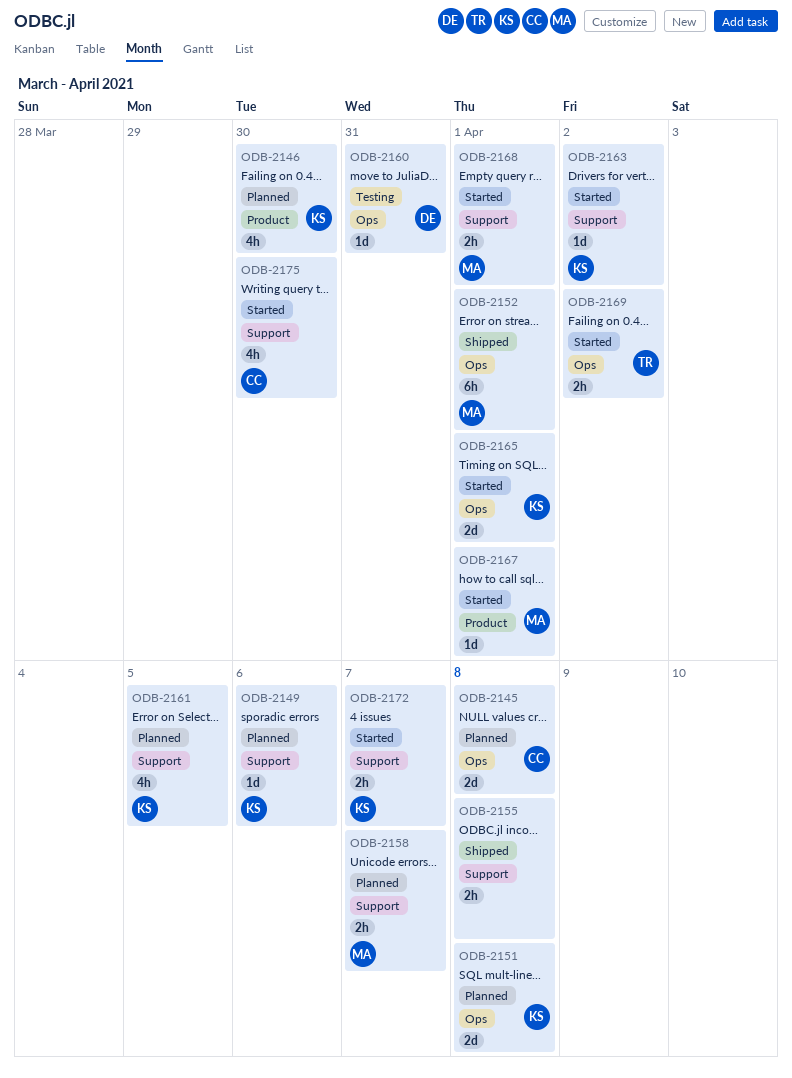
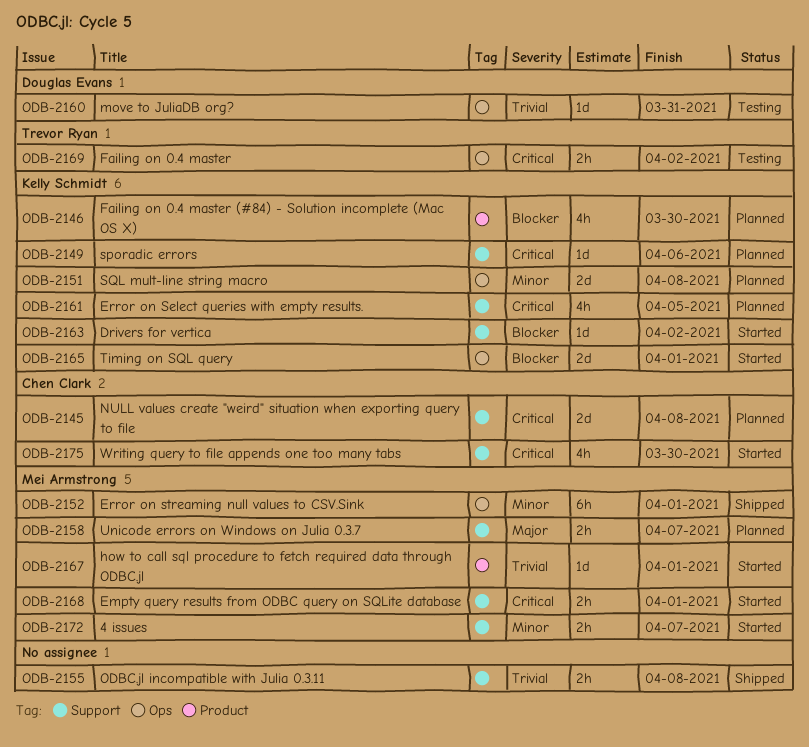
ODB-2145, label: Ops -> Support
ODB-2169, status: Started -> Testing
ODB-2172, owner: Kelly Schmidt -> Mei Armstrong

